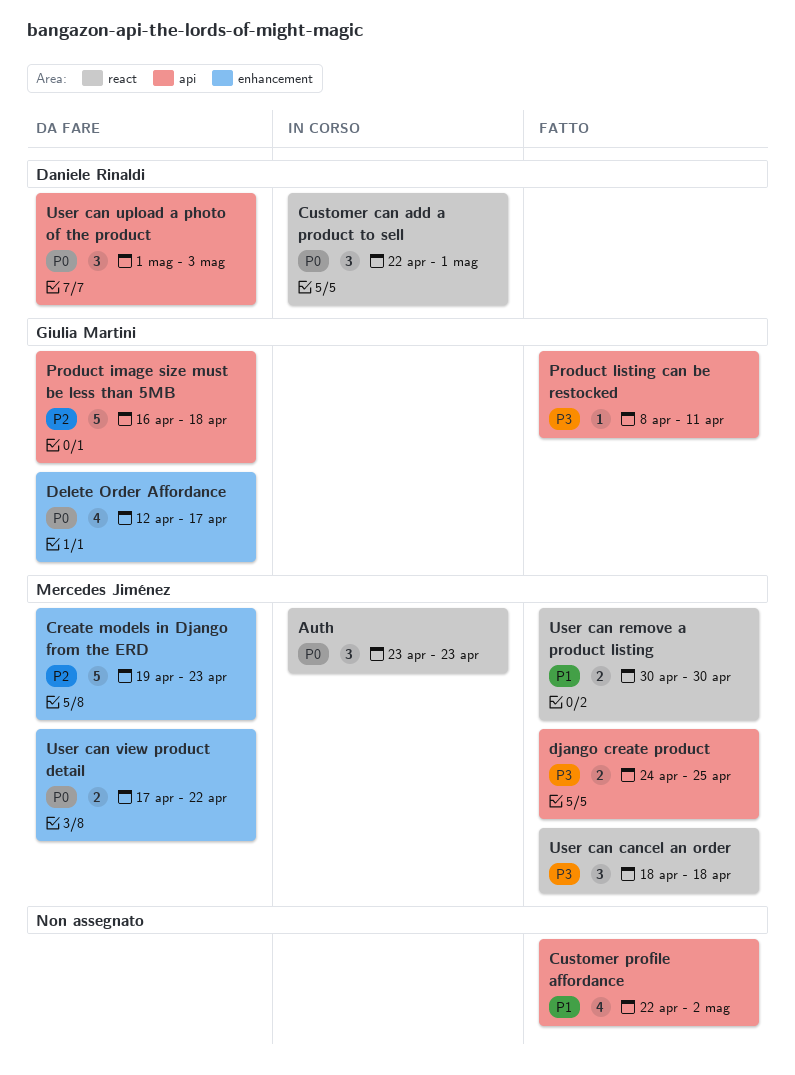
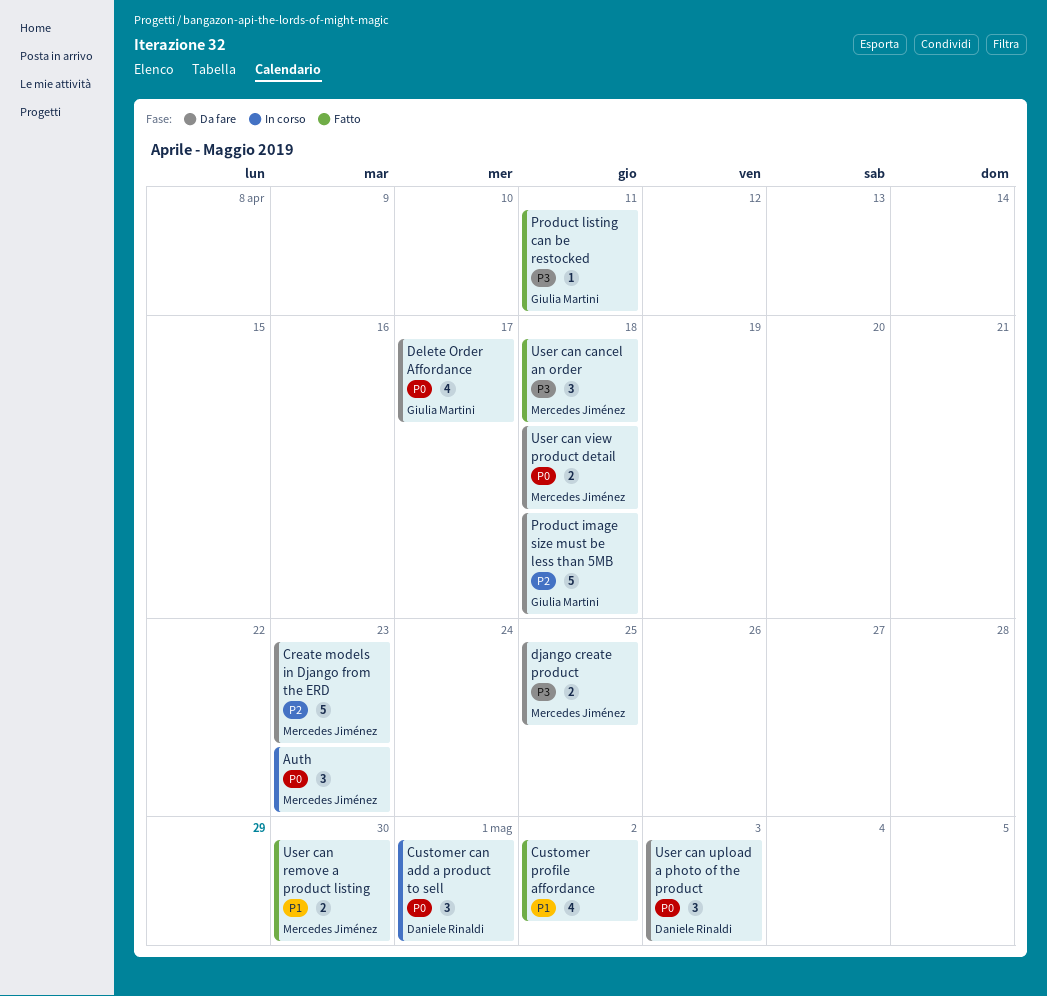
django create product, status: Fatto -> Da fare
User can view product detail, due: Apr 22 -> Apr 18

